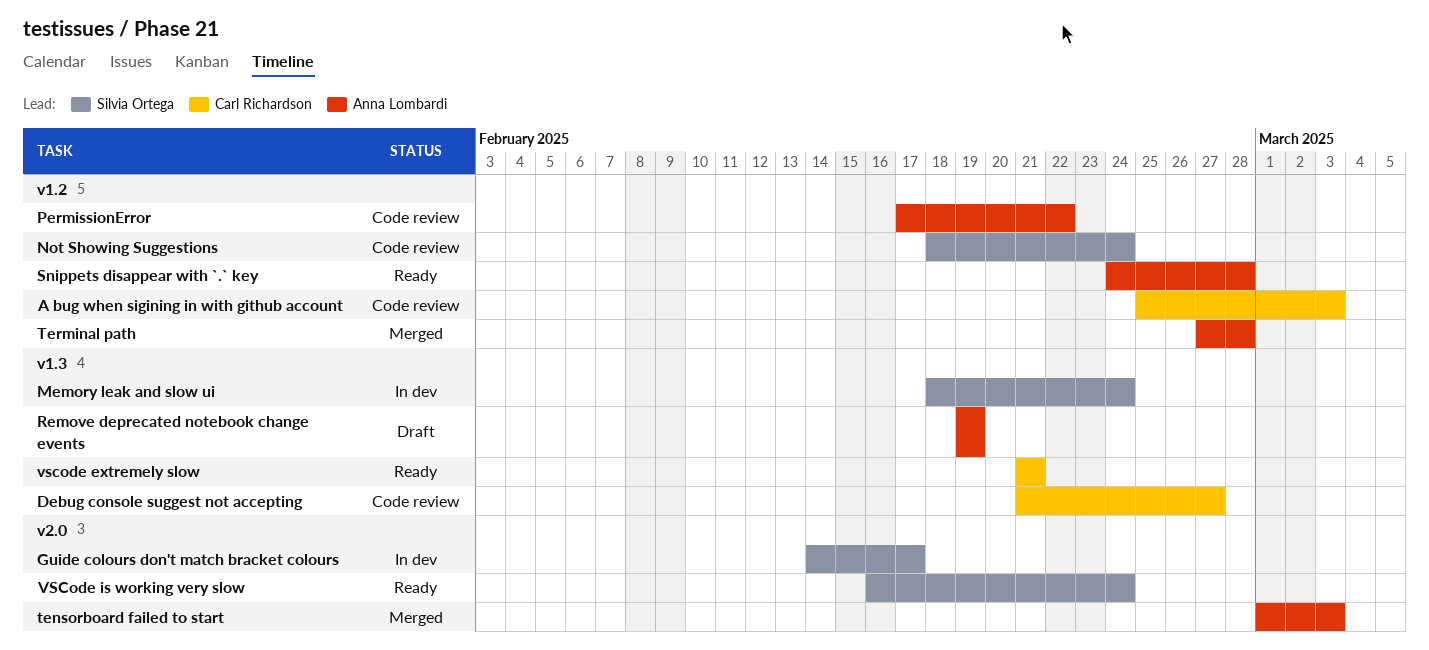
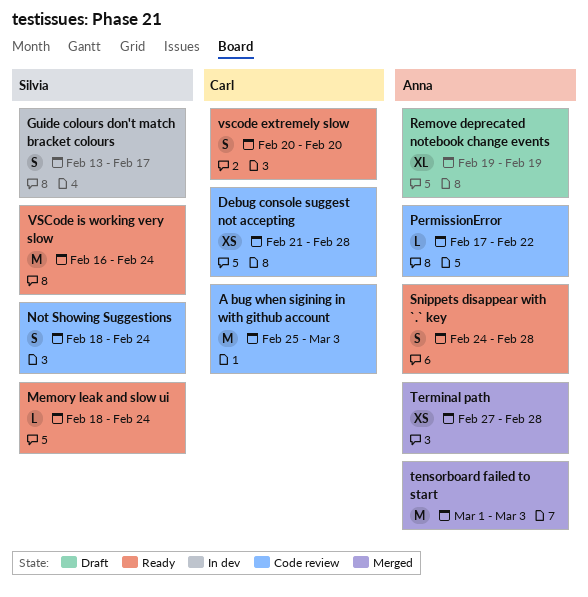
Debug console suggest not accepting, due: Feb 27 -> Feb 28
Guide colours don't match bracket colours, start: Feb 14 -> Feb 13
Memory leak and slow ui, status: In dev -> Ready
vscode extremely slow, start: Feb 21 -> Feb 20
vscode extremely slow, due: Feb 21 -> Feb 20

